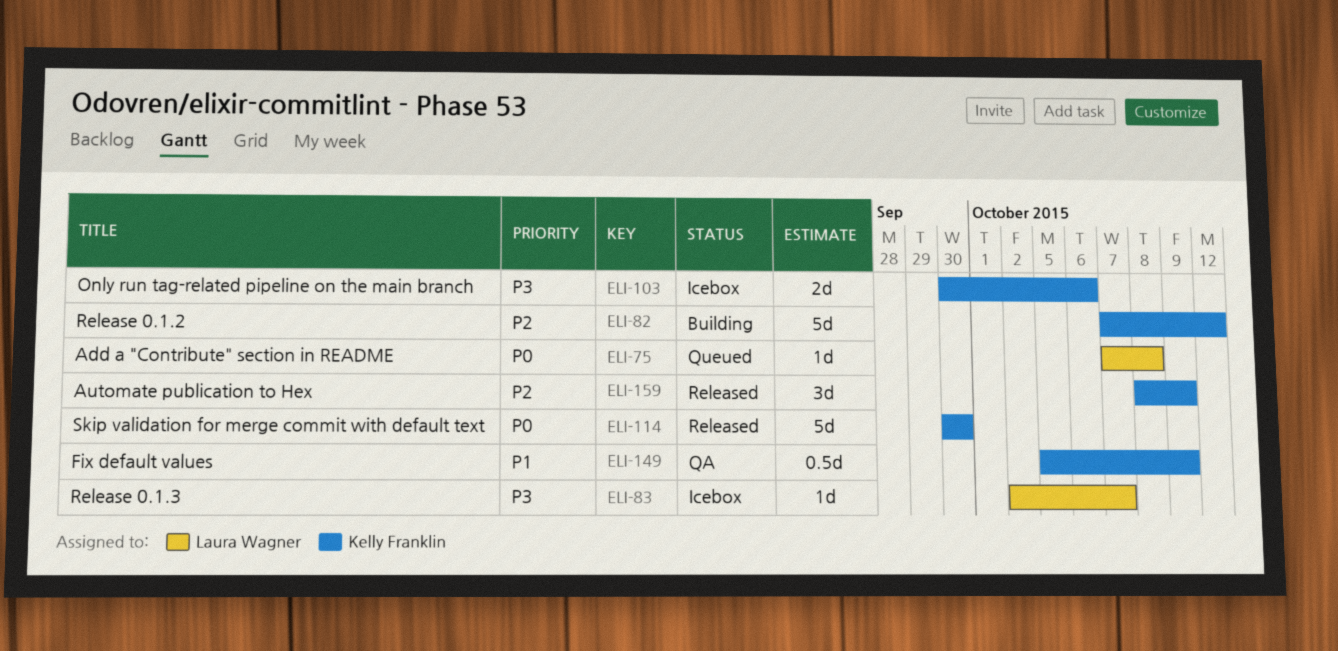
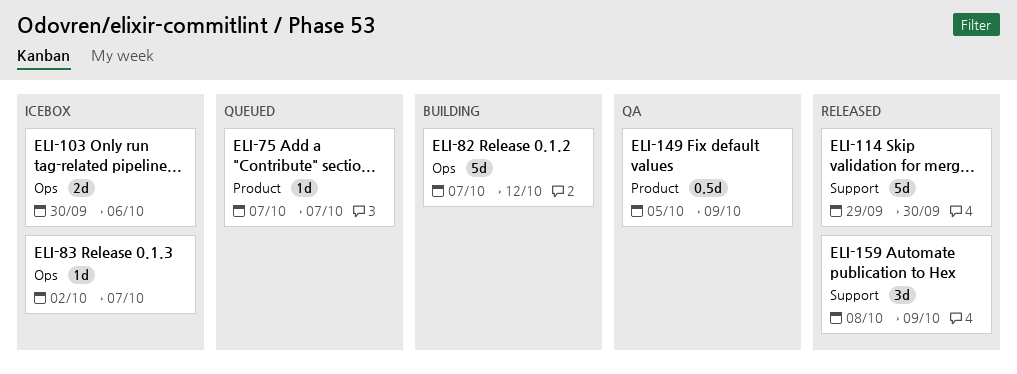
ELI-75, due: Oct 8 -> Oct 7
ELI-114, start: Sep 30 -> Sep 29

